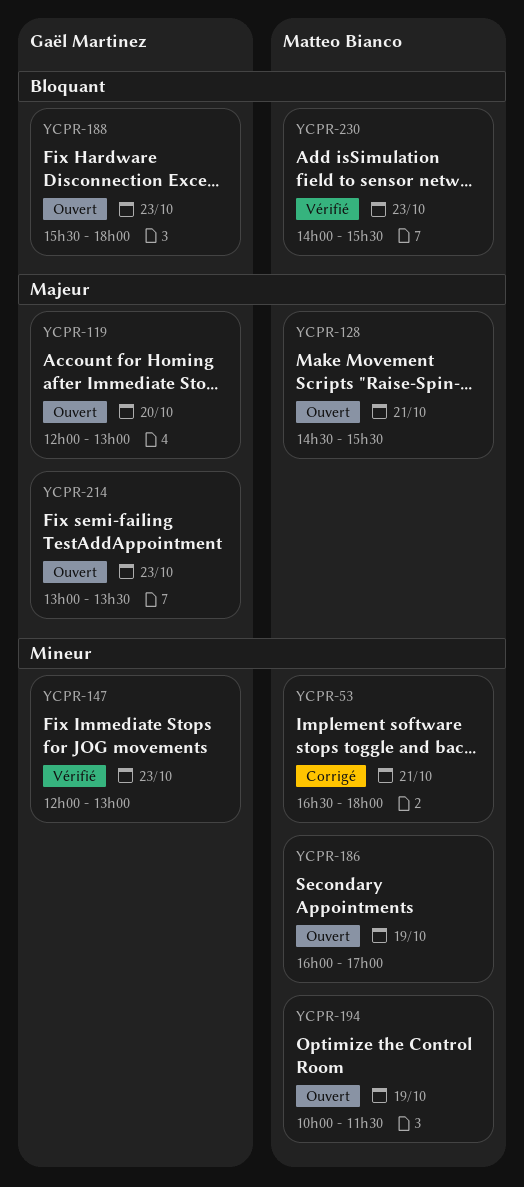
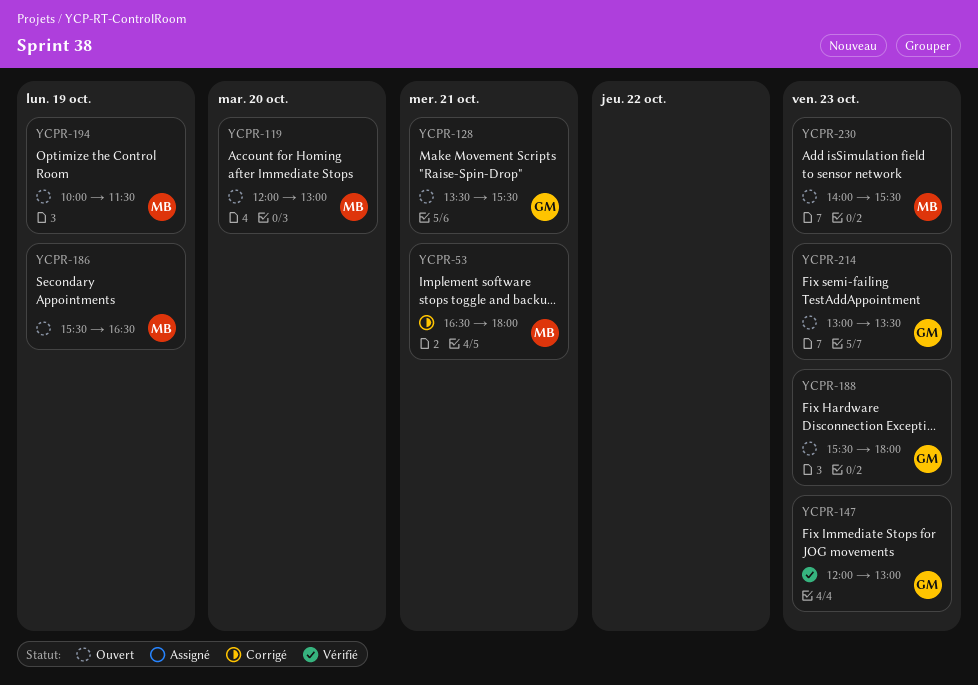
YCPR-119, owner: Gaël Martinez -> Matteo Bianco
YCPR-128, owner: Matteo Bianco -> Gaël Martinez
YCPR-128, begins: 14:30 -> 13:30
YCPR-186, begins: 16:00 -> 15:30
YCPR-186, ends: 17:00 -> 16:30
YCPR-230, status: Vérifié -> Ouvert

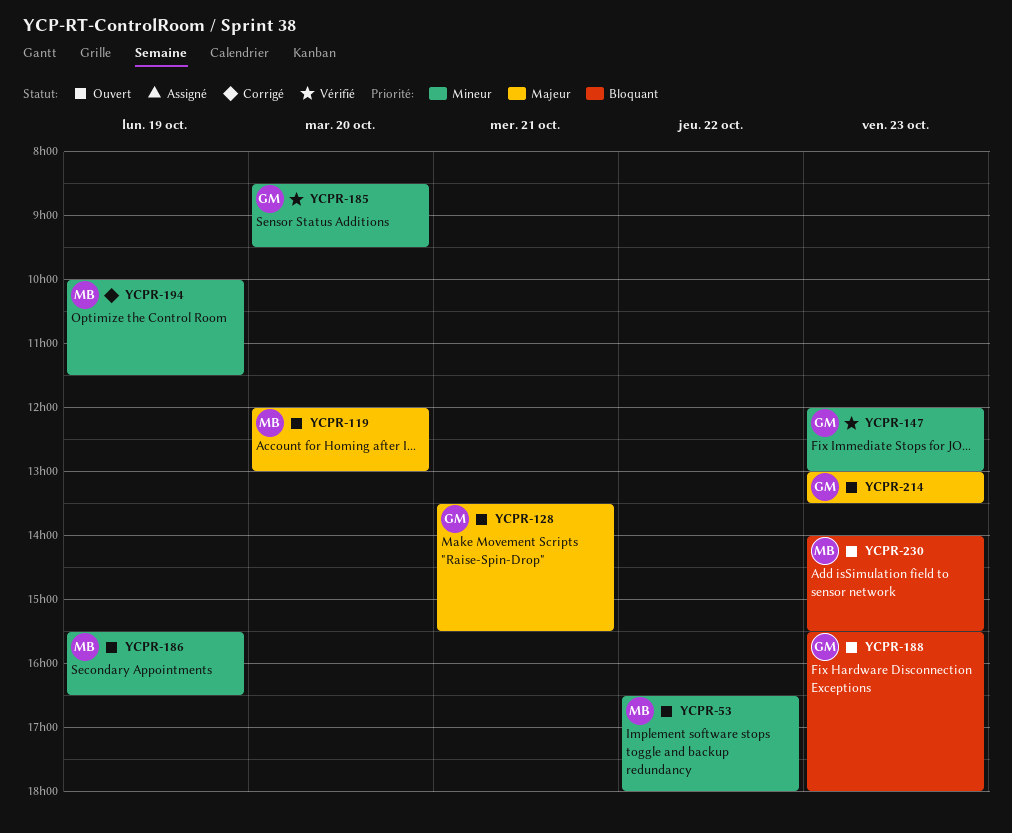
YCPR-53, status: Corrigé -> Ouvert
YCPR-53, day: Oct 21 -> Oct 22
YCPR-185: none -> present
YCPR-194, status: Ouvert -> Corrigé

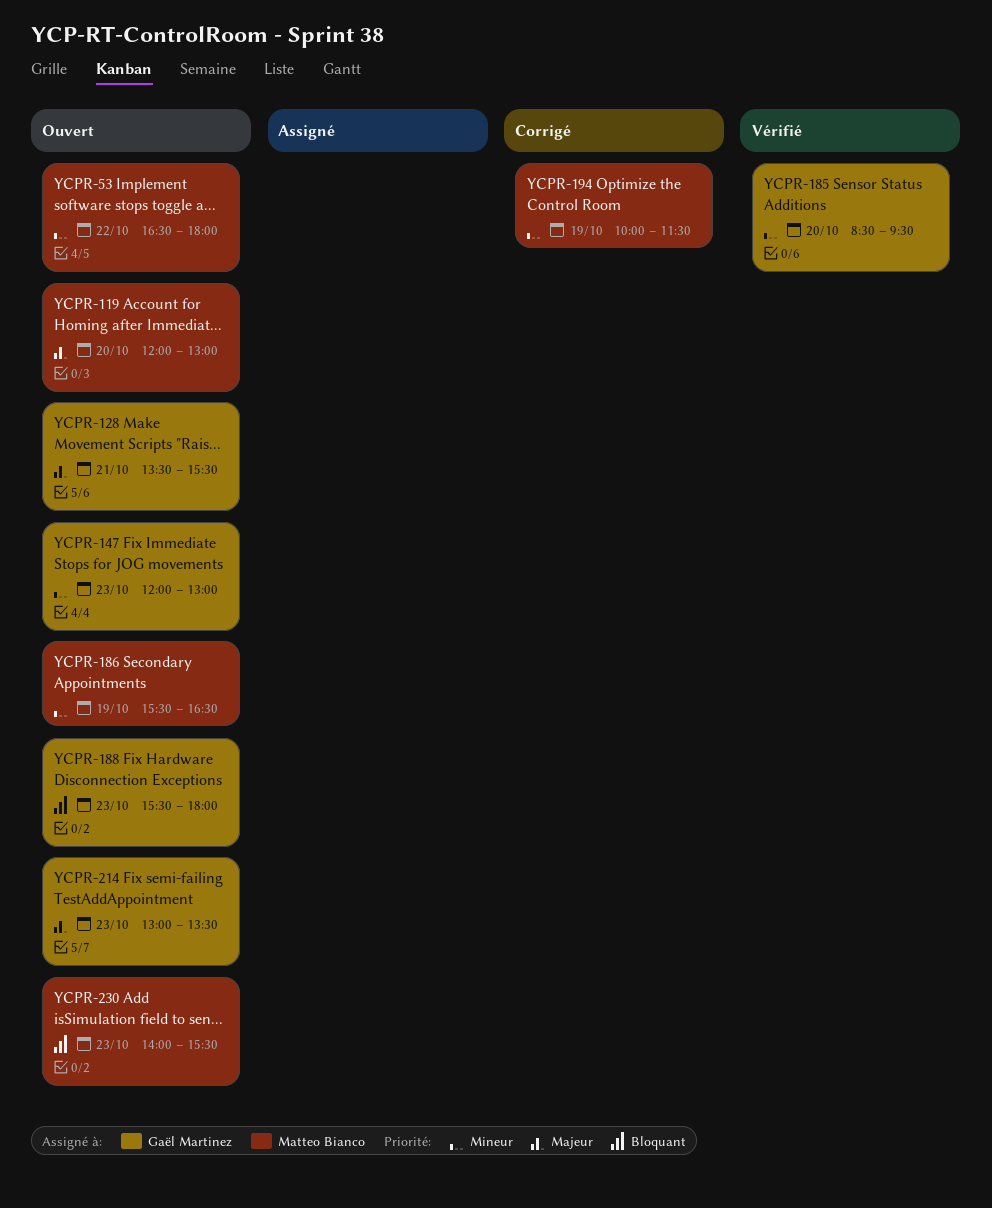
YCPR-147, status: Vérifié -> Ouvert

